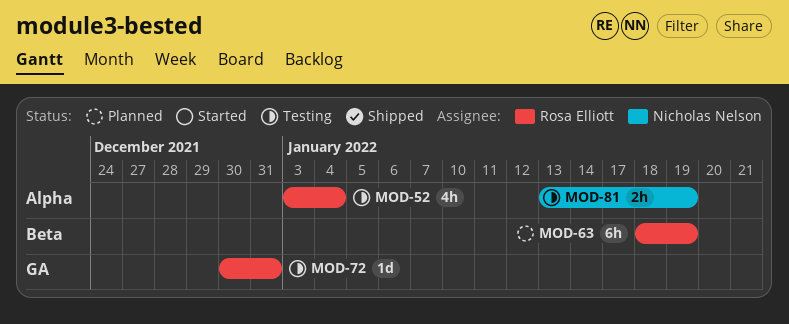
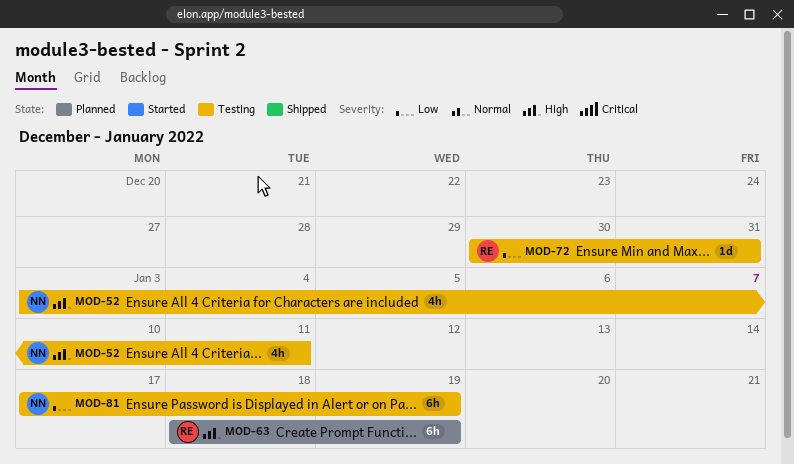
MOD-52, owner: Rosa Elliott -> Nicholas Nelson
MOD-52, due: Jan 4 -> Jan 11
MOD-81, estimate: 2h -> 6h
MOD-81, start: Jan 13 -> Jan 17

